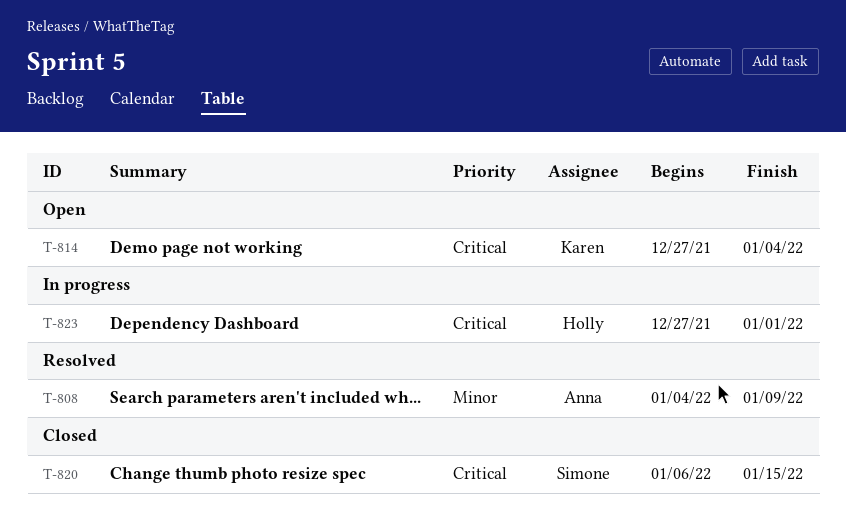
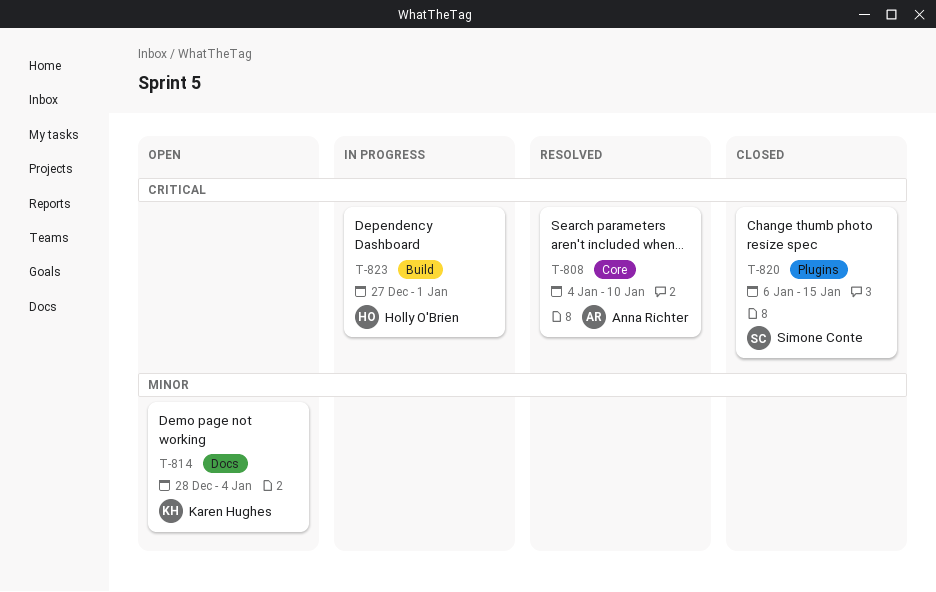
T-808, priority: Minor -> Critical
T-808, due: Jan 9 -> Jan 10
T-814, priority: Critical -> Minor
T-814, start: Dec 27 -> Dec 28

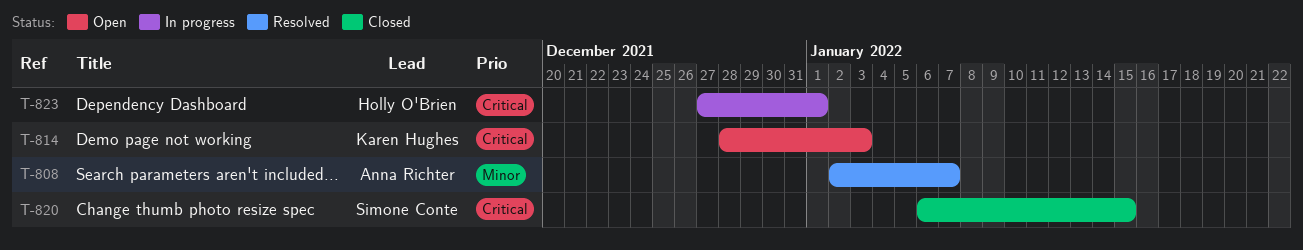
T-808, priority: Critical -> Minor
T-808, start: Jan 4 -> Jan 2
T-808, due: Jan 10 -> Jan 7
T-814, priority: Minor -> Critical
T-814, due: Jan 4 -> Jan 3

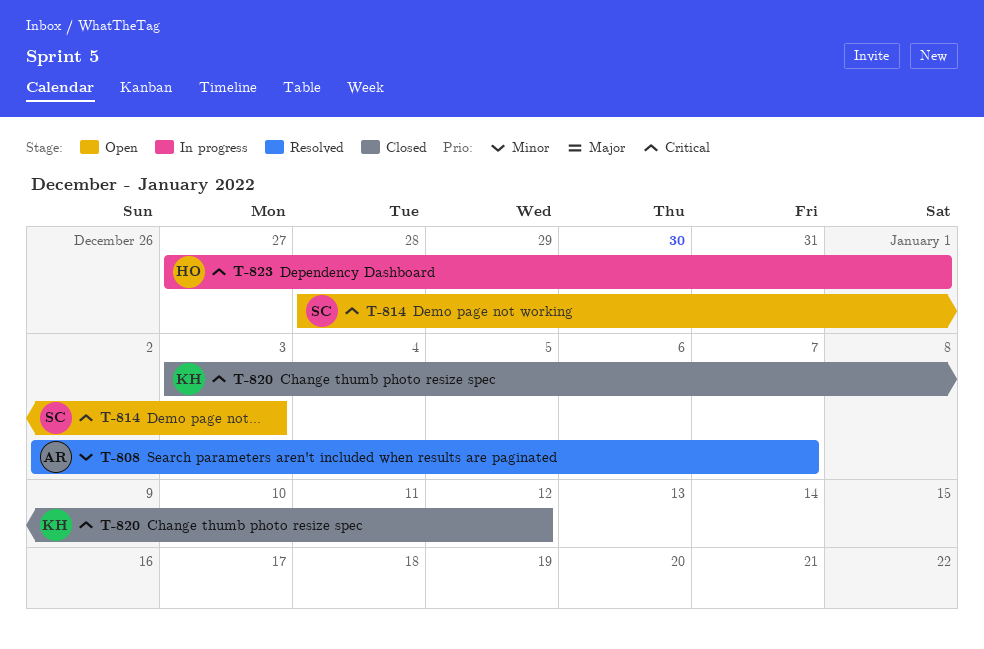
T-814, owner: Karen Hughes -> Simone Conte
T-820, owner: Simone Conte -> Karen Hughes
T-820, start: Jan 6 -> Jan 3
T-820, due: Jan 15 -> Jan 12

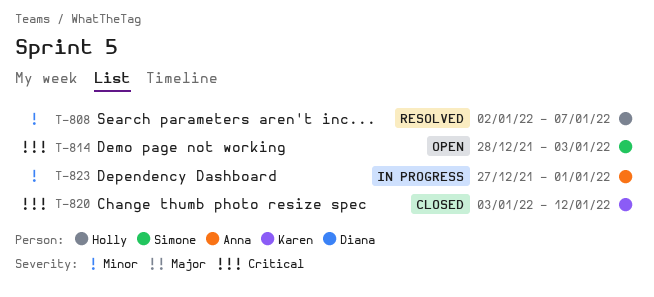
T-808, owner: Anna -> Holly
T-823, owner: Holly -> Anna
T-823, priority: Critical -> Minor

